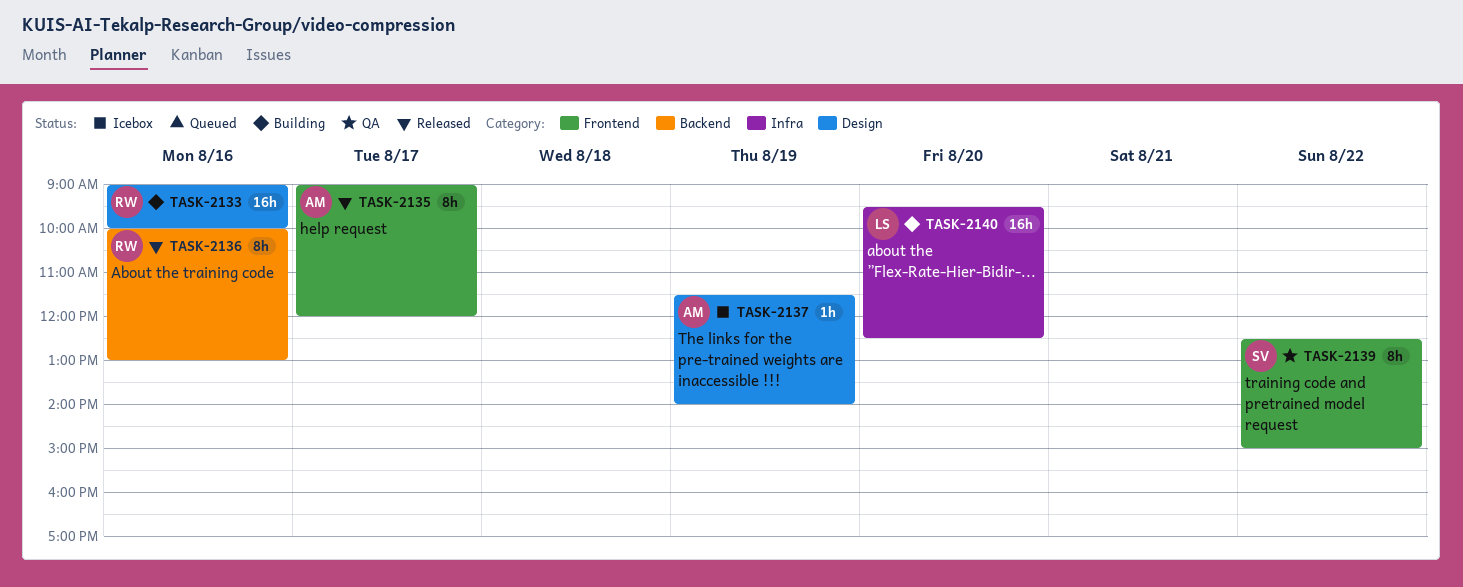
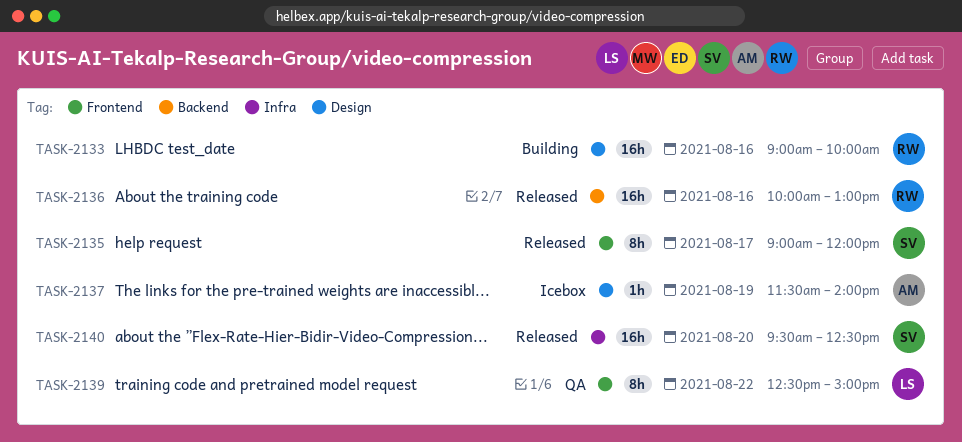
TASK-2135, owner: AM -> SV
TASK-2136, estimate: 8h -> 16h
TASK-2139, owner: SV -> LS
TASK-2140, status: Building -> Released
TASK-2140, owner: LS -> SV

